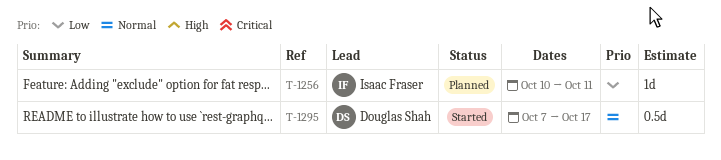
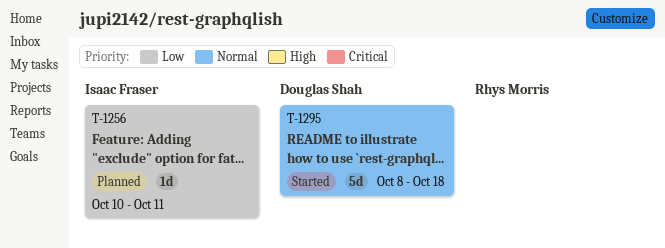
T-1295, estimate: 0.5d -> 5d
T-1295, start: Oct 7 -> Oct 8
T-1295, due: Oct 17 -> Oct 18

